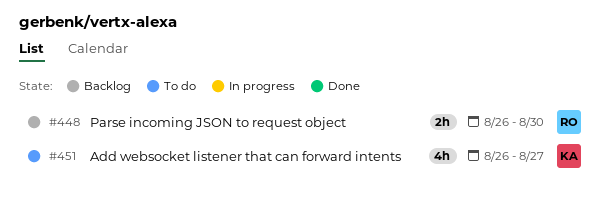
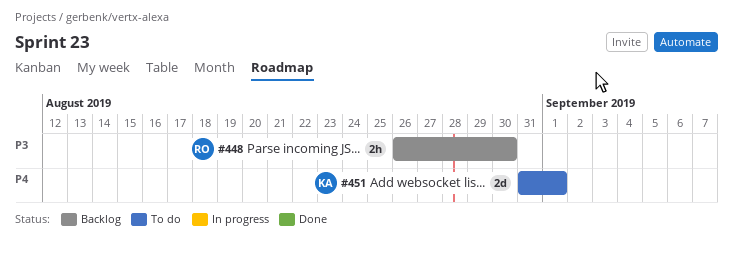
#451, estimate: 4h -> 2d
#451, start: Aug 26 -> Aug 31
#451, due: Aug 27 -> Sep 1

